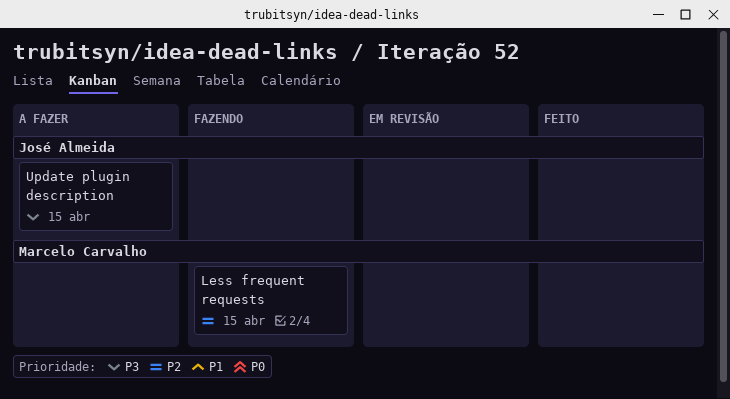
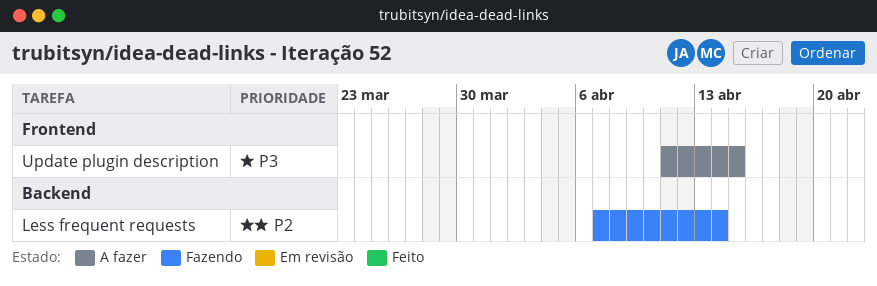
Less frequent requests, due: Apr 15 -> Apr 14

